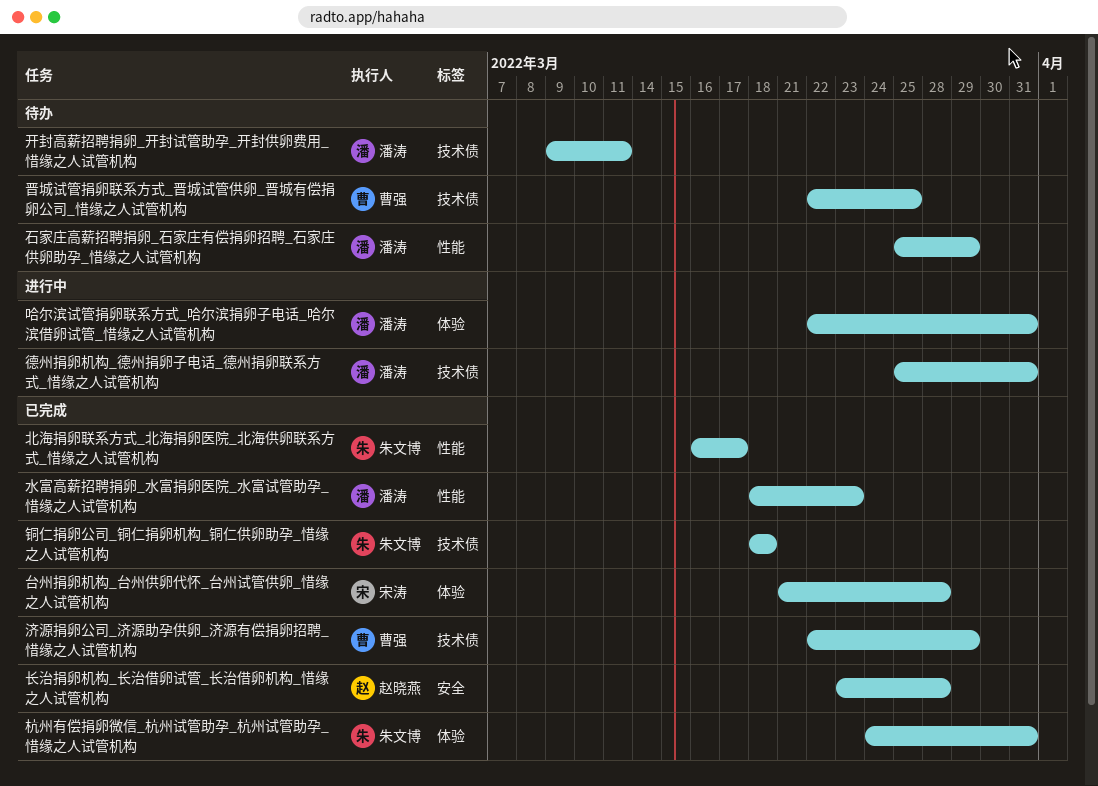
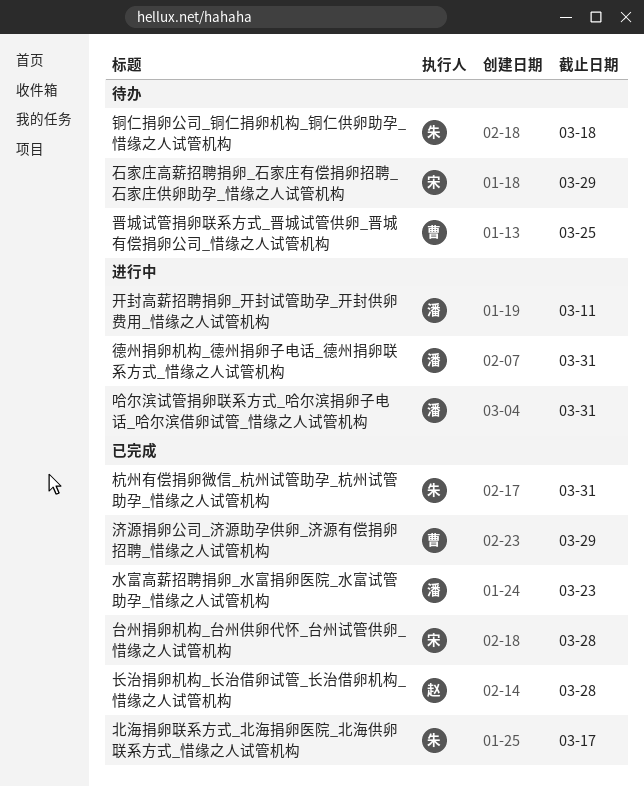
开封高薪招聘捐卵_开封试管助孕_开封供卵费用_惜缘之人试管机构, status: 待办 -> 进行中
石家庄高薪招聘捐卵_石家庄有偿捐卵招聘_石家庄供卵助孕_惜缘之人试管机构, owner: 潘涛 -> 宋涛
铜仁捐卵公司_铜仁捐卵机构_铜仁供卵助孕_惜缘之人试管机构, status: 已完成 -> 待办

